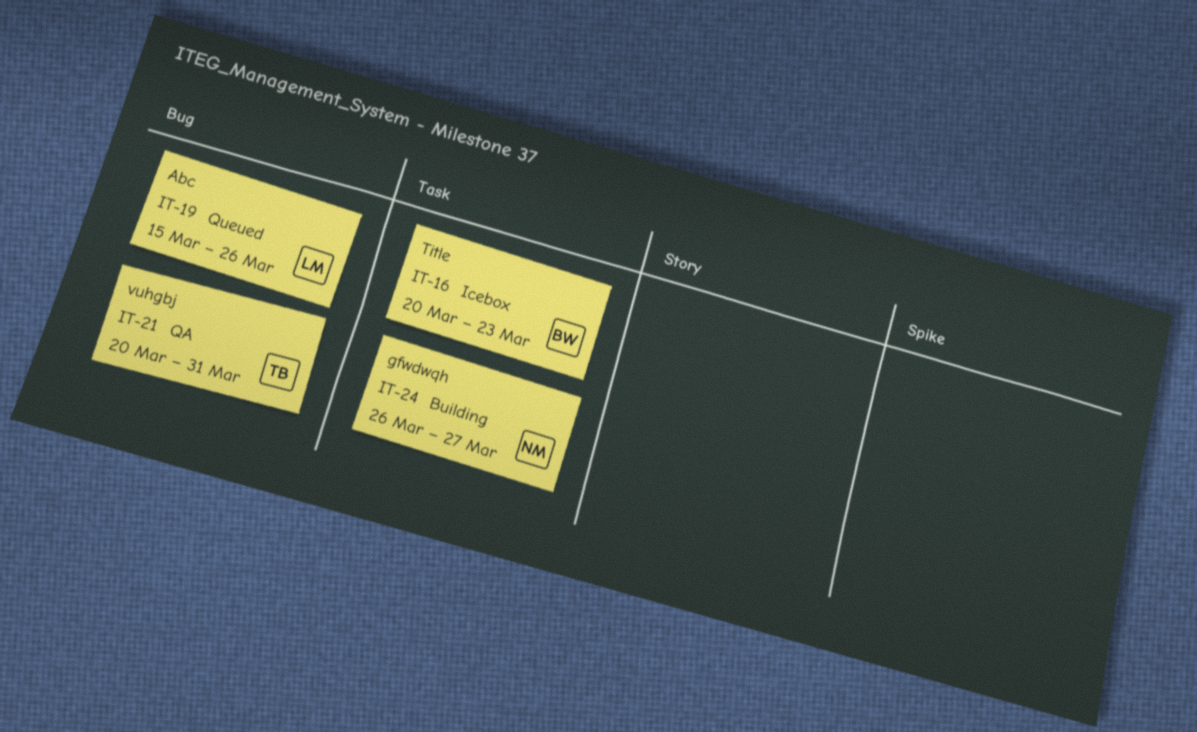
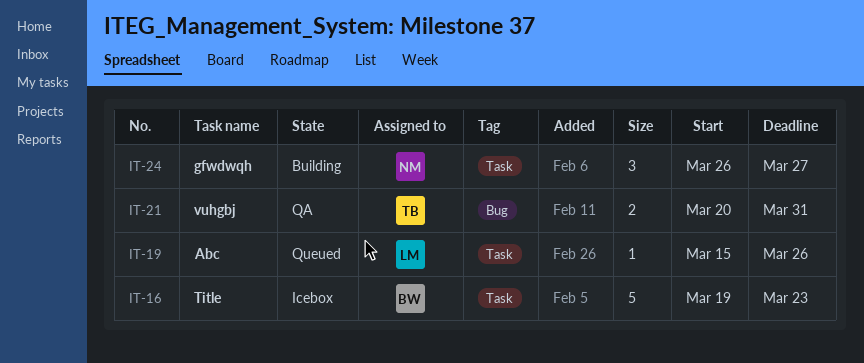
IT-16, start: Mar 20 -> Mar 19
IT-19, label: Bug -> Task

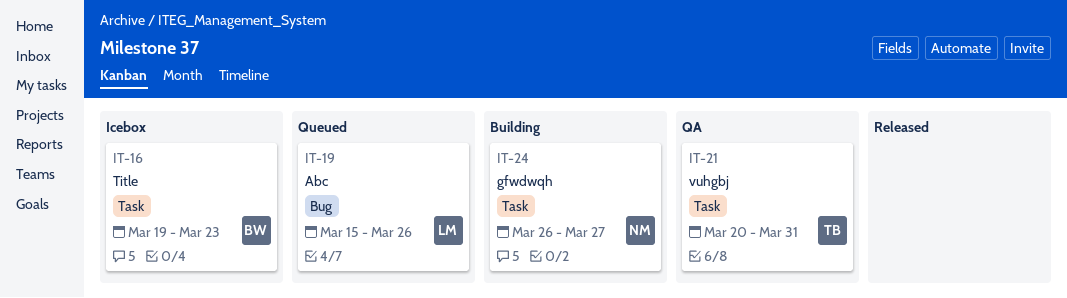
IT-19, label: Task -> Bug
IT-21, label: Bug -> Task

